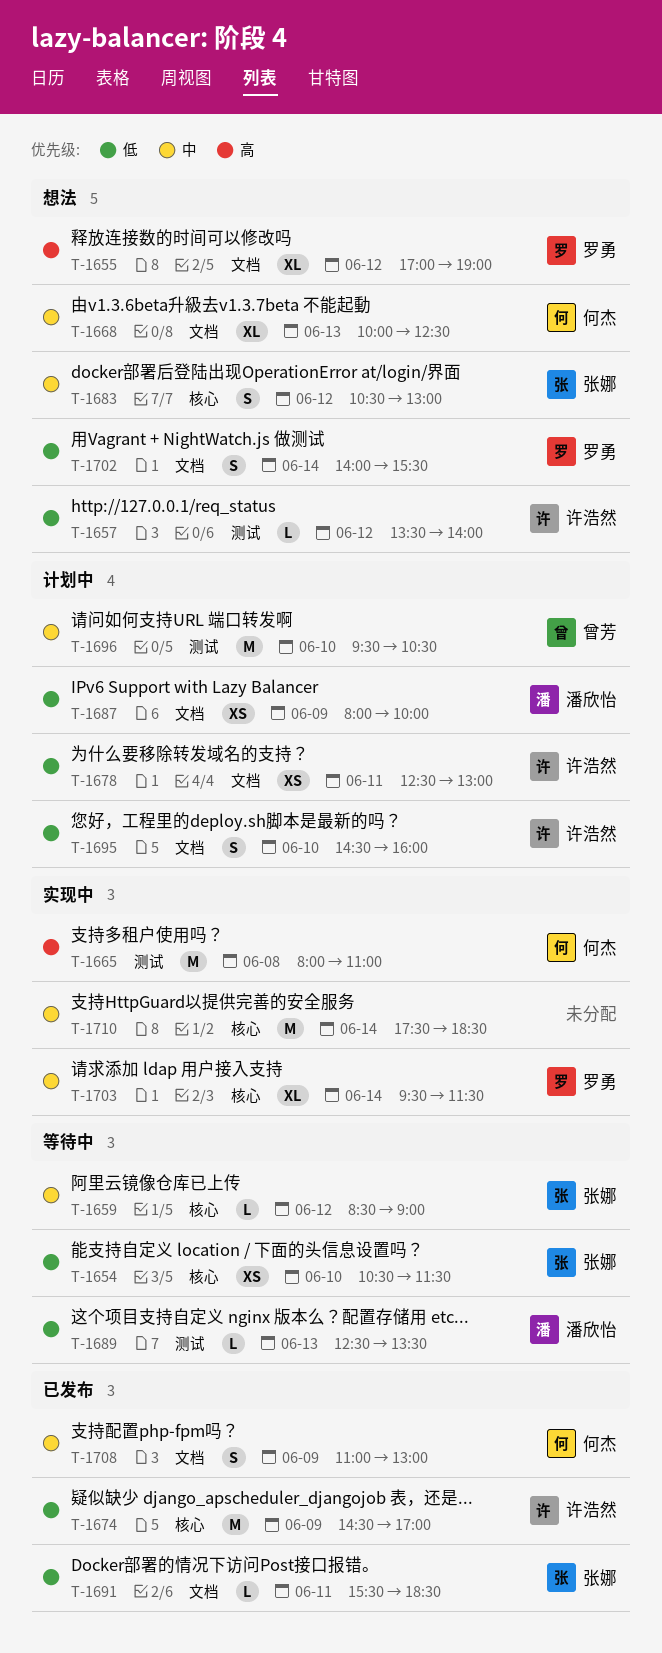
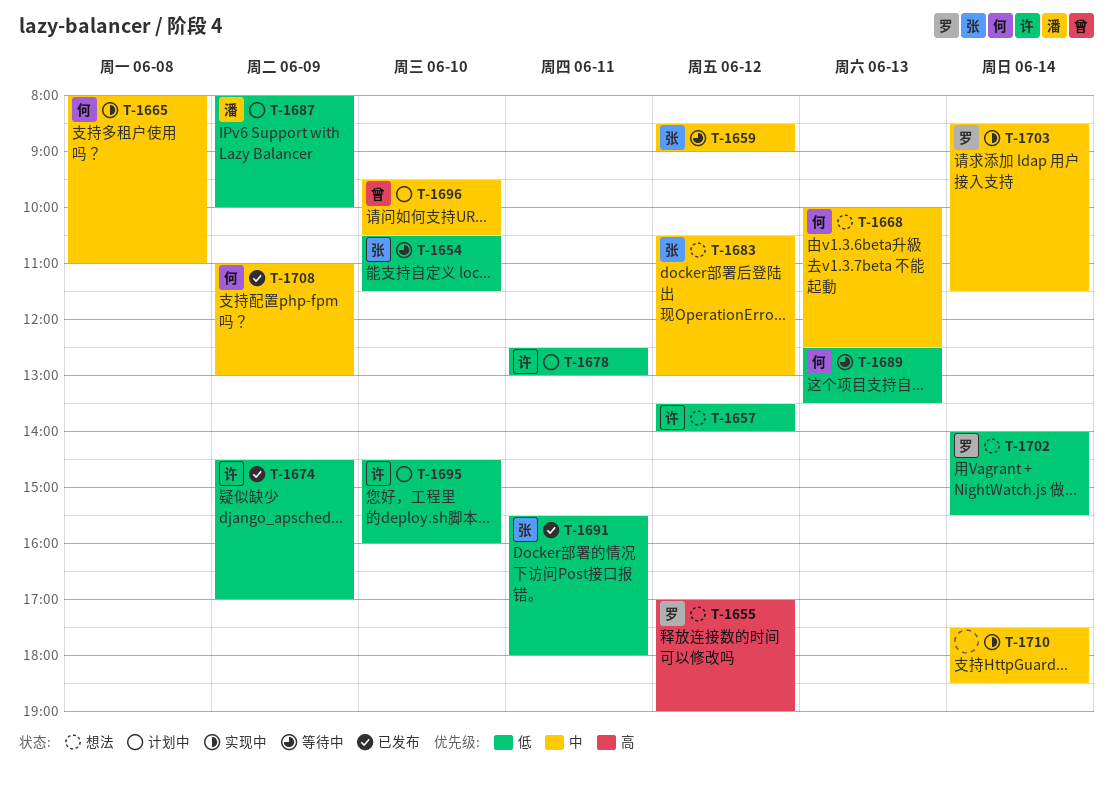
T-1665, priority: 高 -> 中
T-1689, owner: 潘欣怡 -> 何杰
T-1691, ends: 18:30 -> 18:00
T-1703, begins: 09:30 -> 08:30

